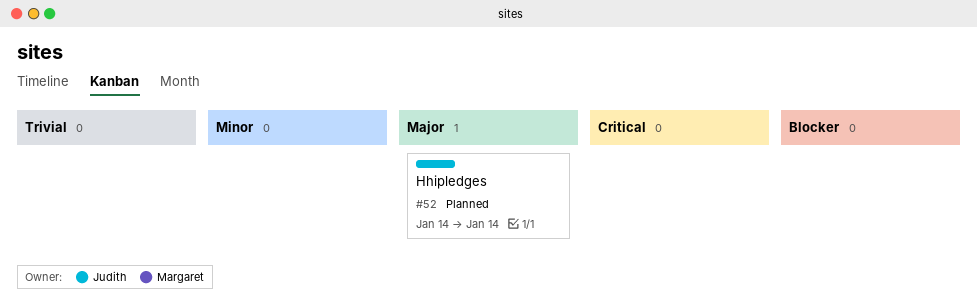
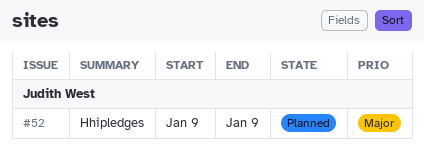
#52, start: Jan 14 -> Jan 9
#52, due: Jan 14 -> Jan 9

